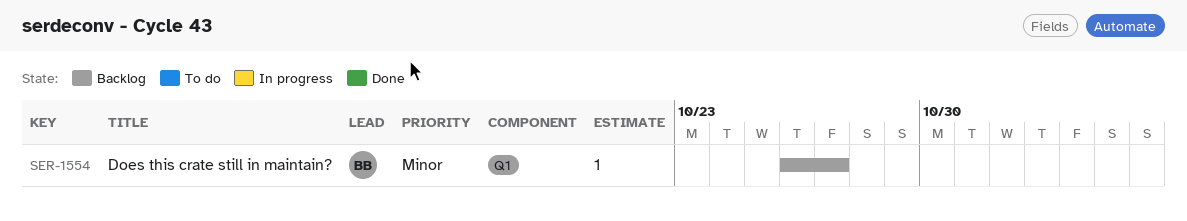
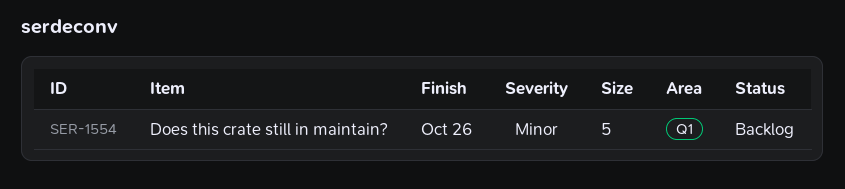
SER-1554, estimate: 1 -> 5
SER-1554, due: Oct 27 -> Oct 26

